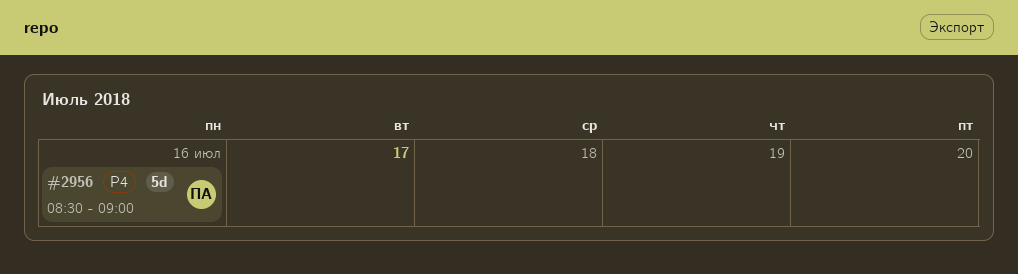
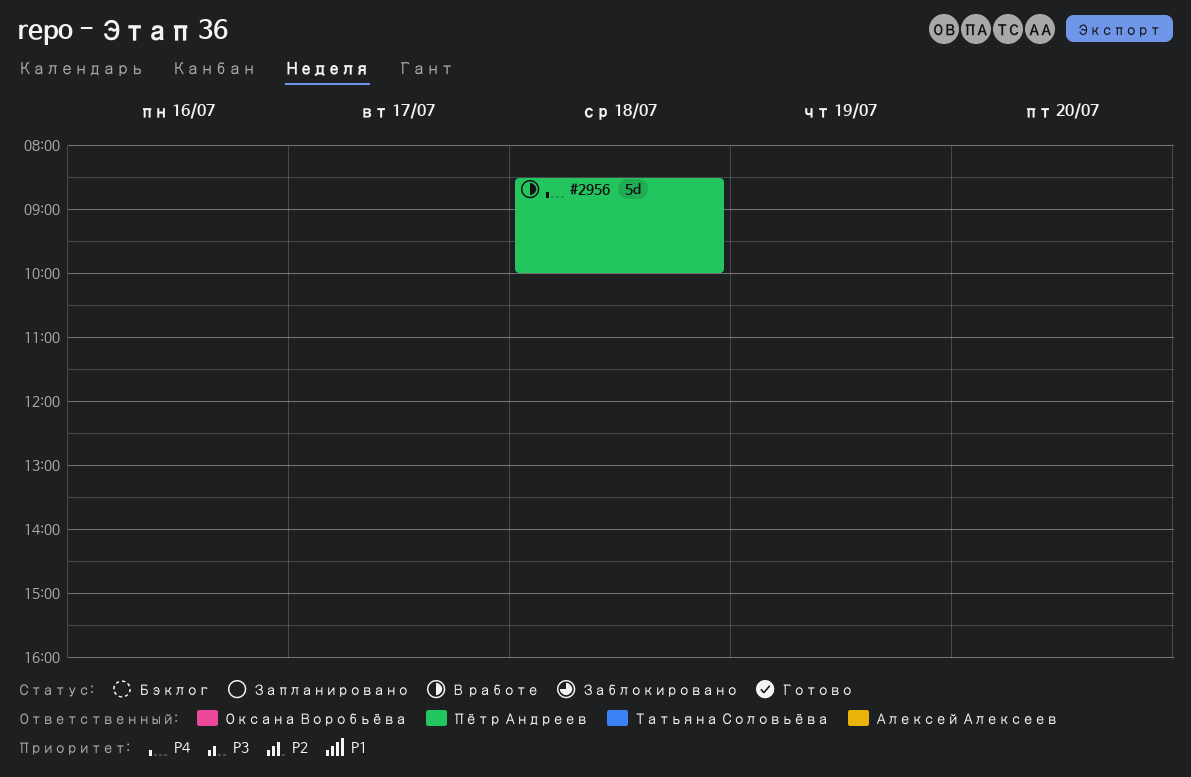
#2956, day: Jul 16 -> Jul 18
#2956, ends: 09:00 -> 10:00

